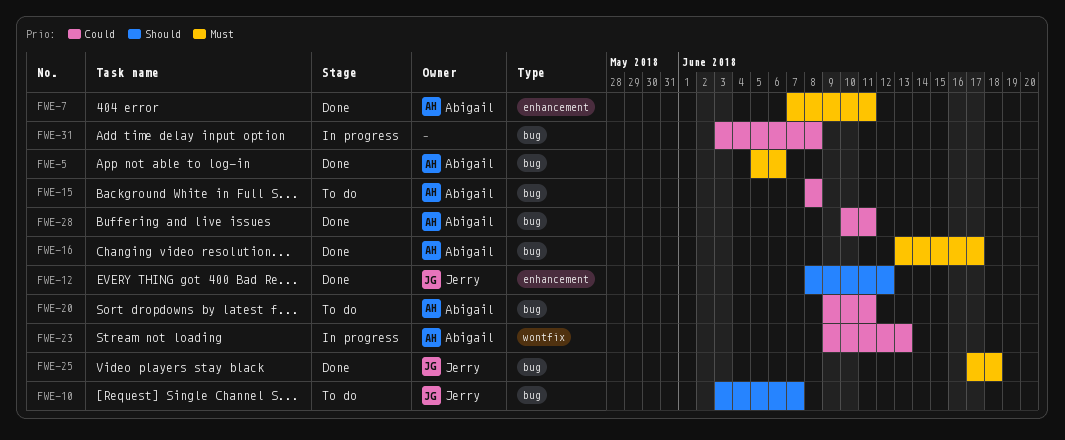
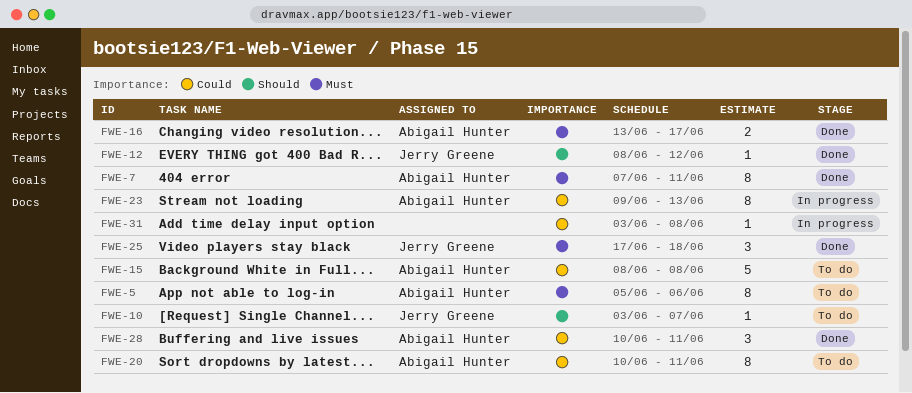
FWE-5, status: Done -> To do
FWE-20, start: Jun 9 -> Jun 10

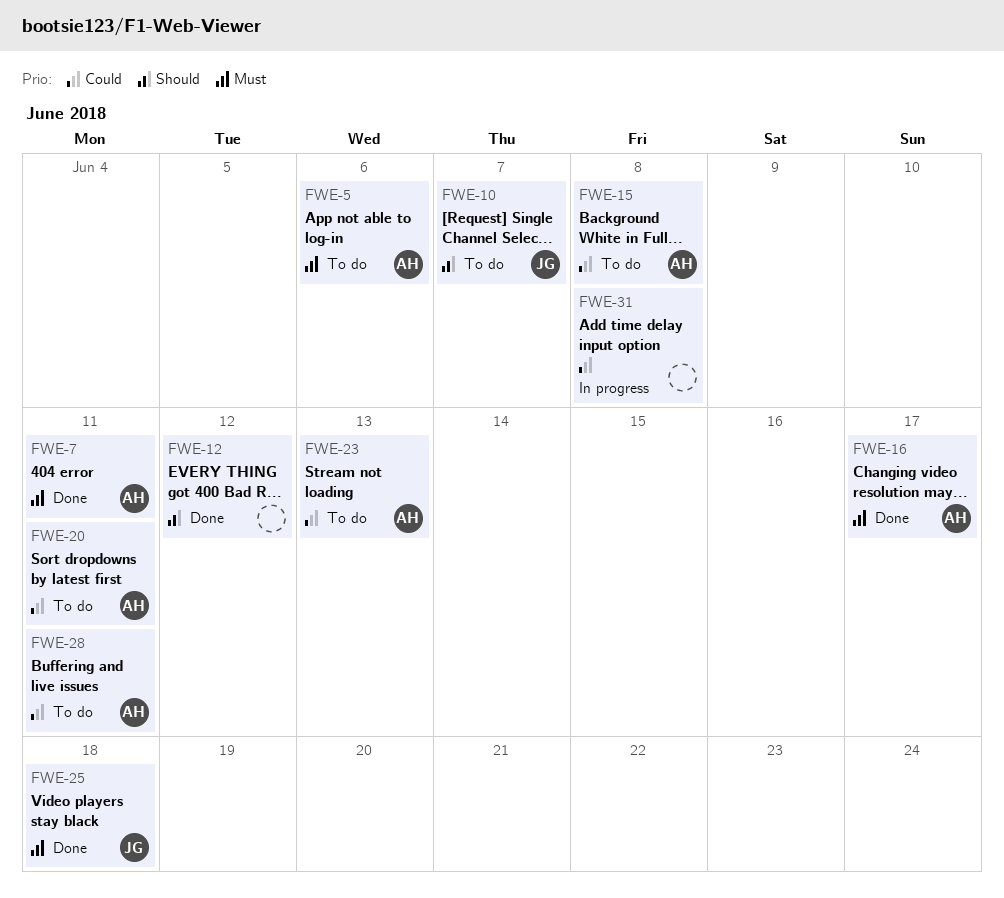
FWE-12, owner: Jerry Greene -> none
FWE-23, status: In progress -> To do
FWE-28, status: Done -> To do

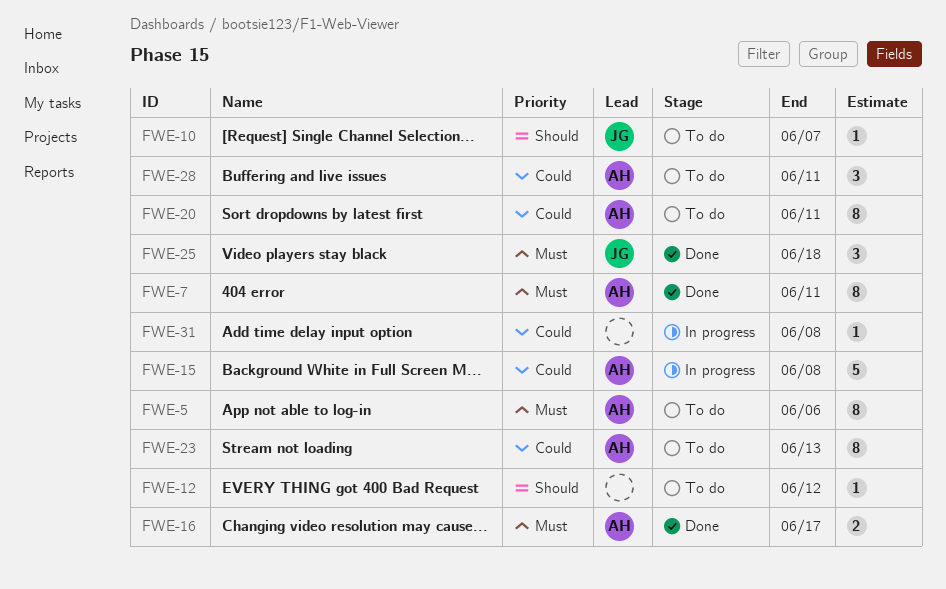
FWE-12, status: Done -> To do
FWE-15, status: To do -> In progress

